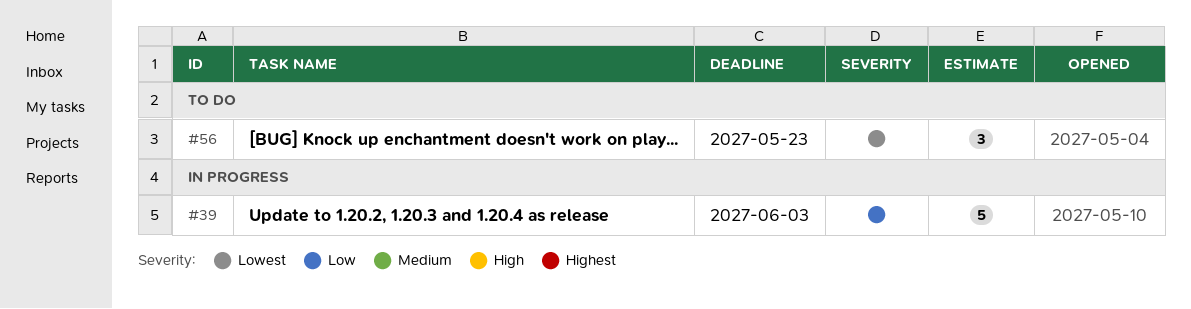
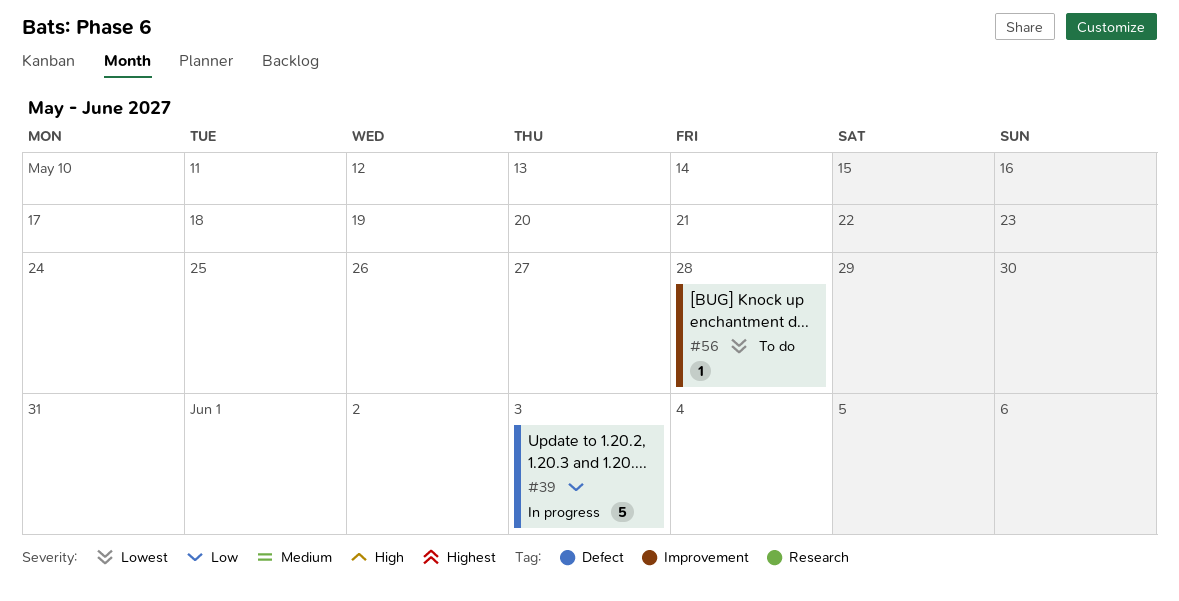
#56, estimate: 3 -> 1
#56, due: May 23 -> May 28

